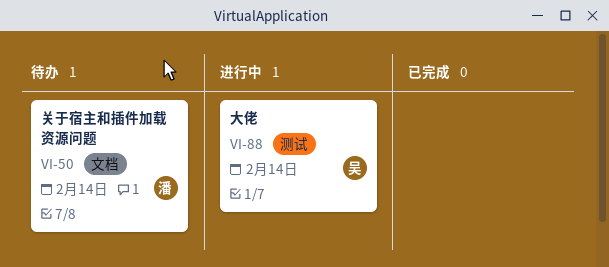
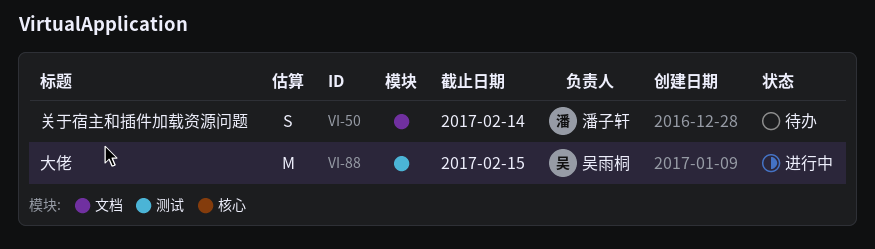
VI-88, due: Feb 14 -> Feb 15

